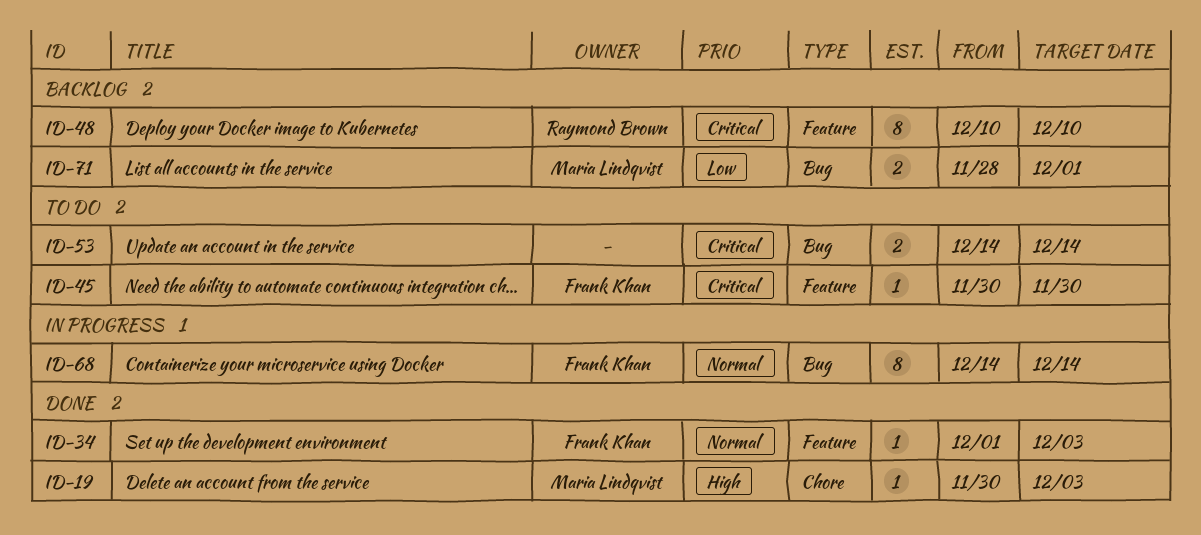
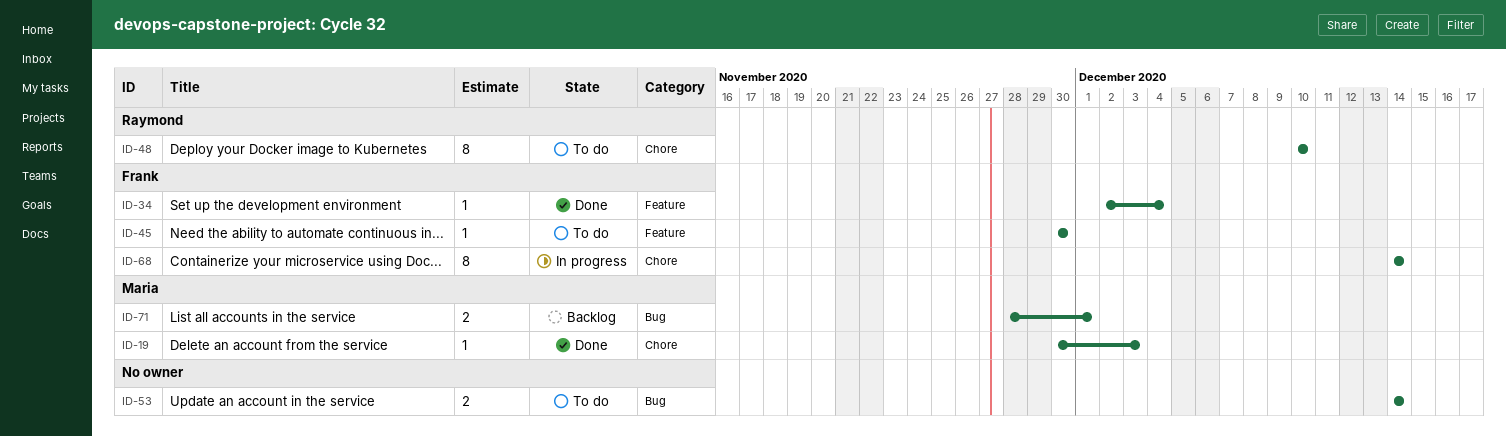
ID-34, start: Dec 1 -> Dec 2
ID-34, due: Dec 3 -> Dec 4
ID-48, status: Backlog -> To do
ID-48, label: Feature -> Chore
ID-68, label: Bug -> Chore

